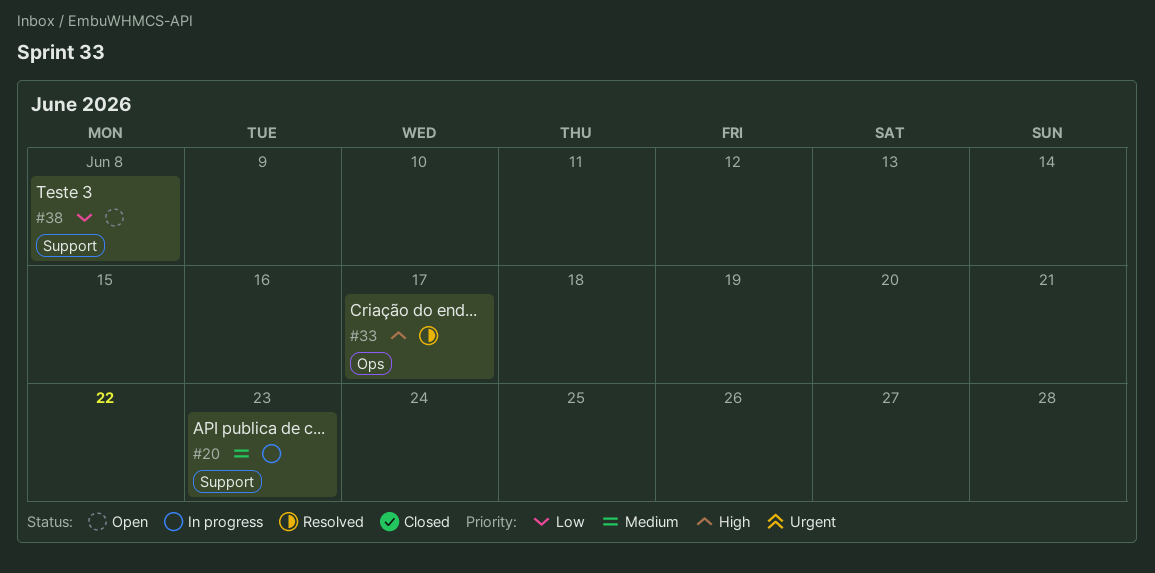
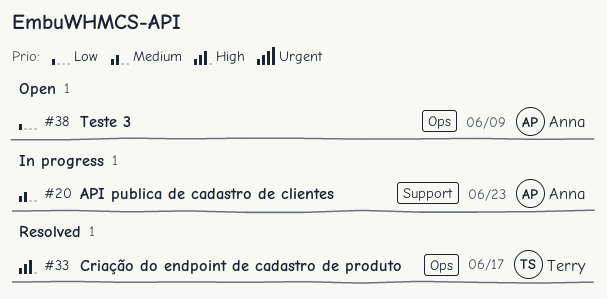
#38, label: Support -> Ops
#38, due: Jun 8 -> Jun 9

